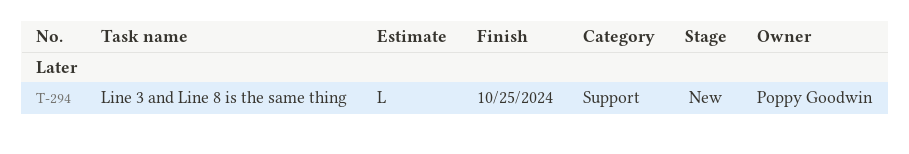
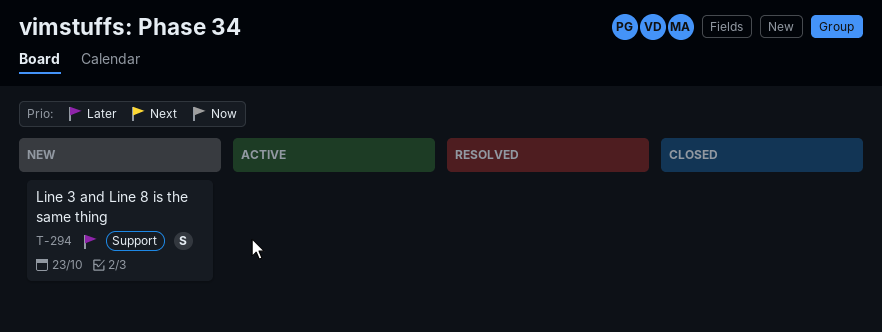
T-294, estimate: L -> S
T-294, due: Oct 25 -> Oct 23

